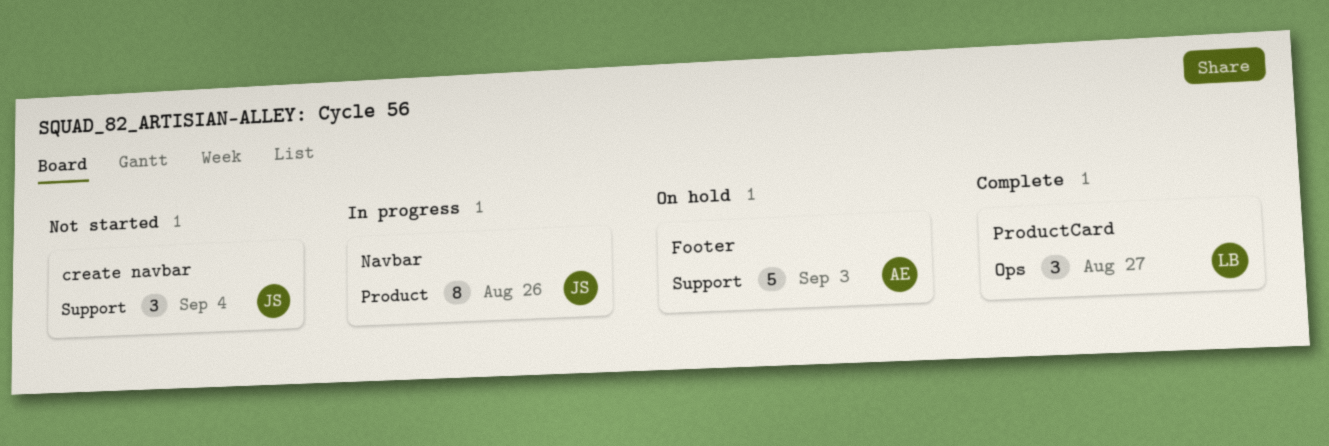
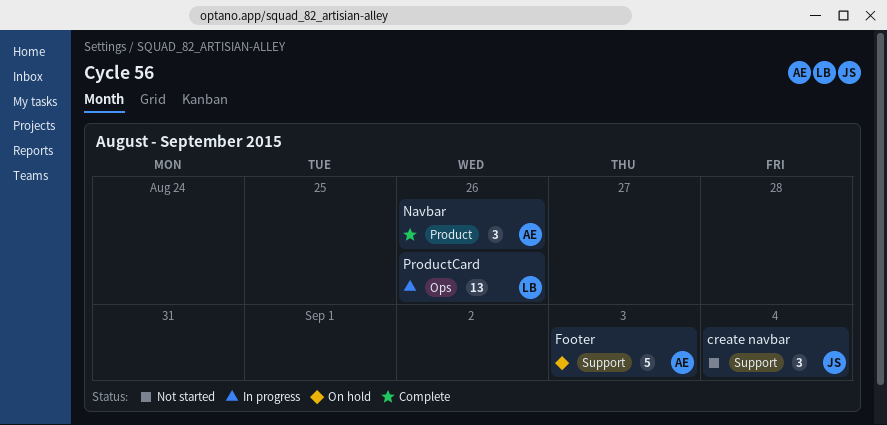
Navbar, status: In progress -> Complete
Navbar, owner: JS -> AE
Navbar, estimate: 8 -> 3
ProductCard, status: Complete -> In progress
ProductCard, estimate: 3 -> 13
ProductCard, due: Aug 27 -> Aug 26

